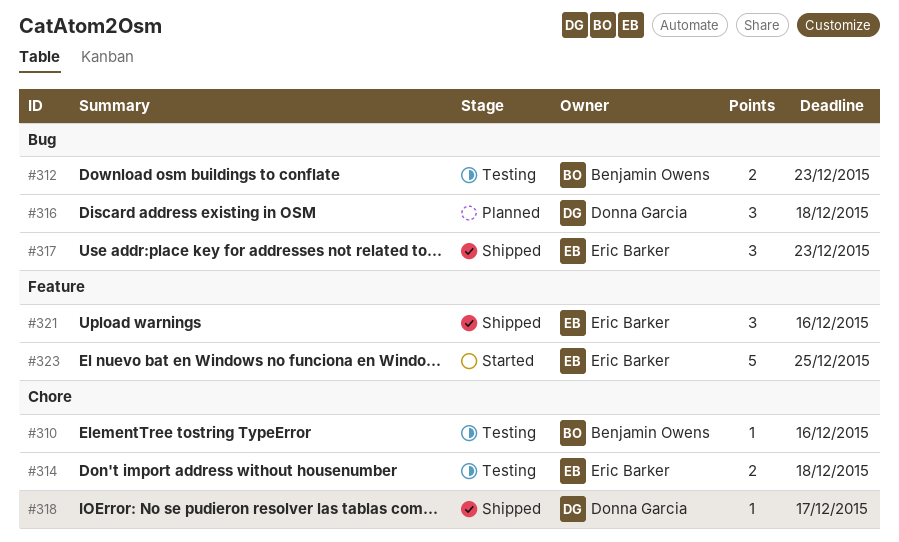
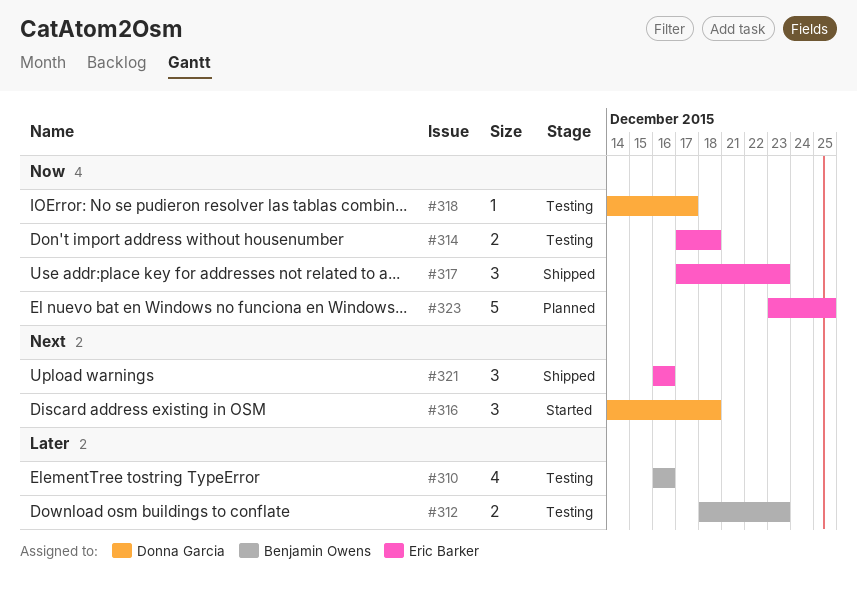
#310, estimate: 1 -> 4
#316, status: Planned -> Started
#318, status: Shipped -> Testing
#323, status: Started -> Planned

